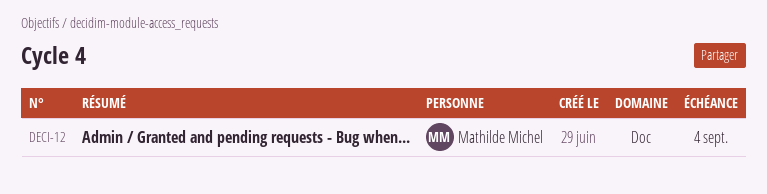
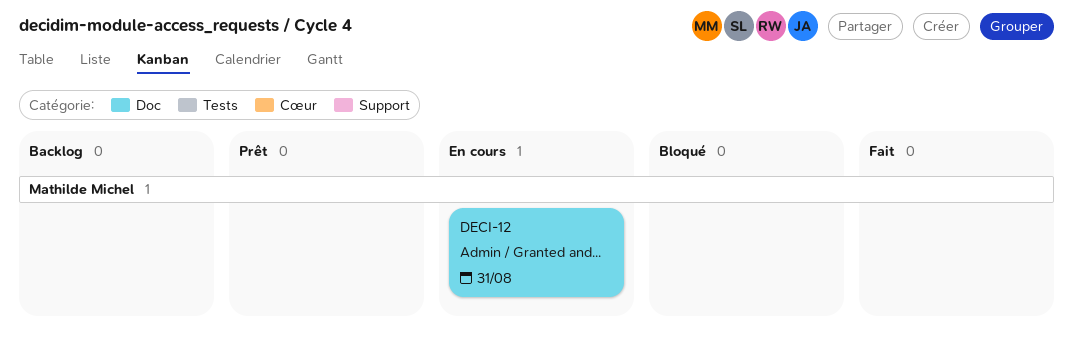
DECI-12, due: Sep 4 -> Aug 31

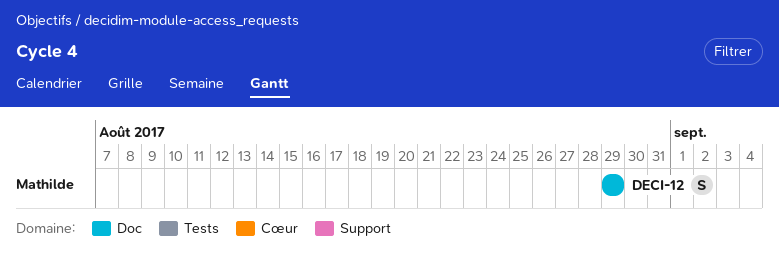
DECI-12, due: Aug 31 -> Aug 29

